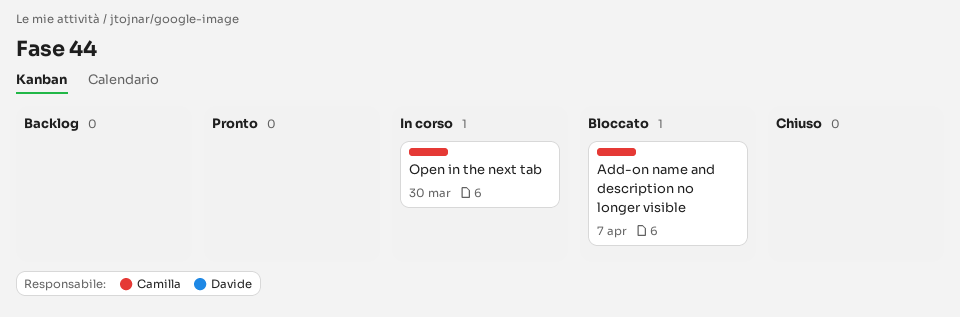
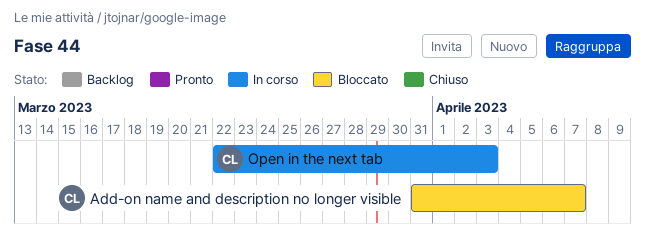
Open in the next tab, due: Mar 30 -> Apr 3

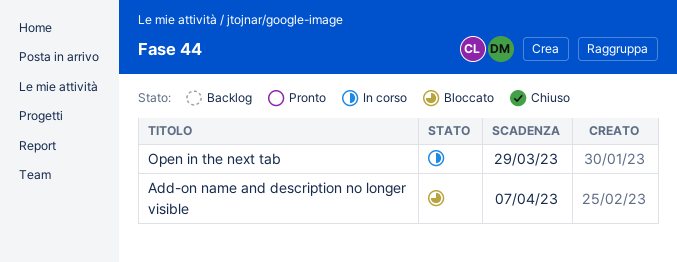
Open in the next tab, due: Apr 3 -> Mar 29

